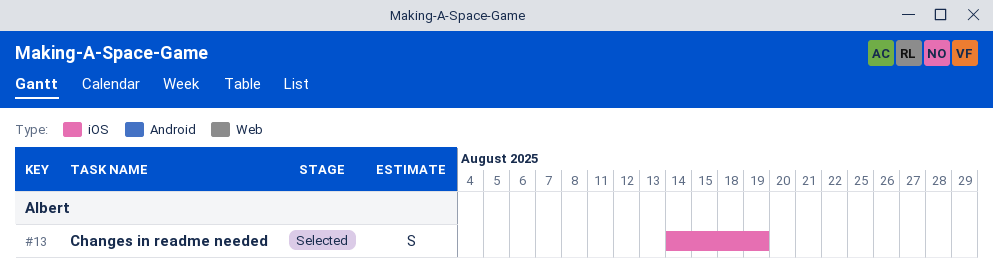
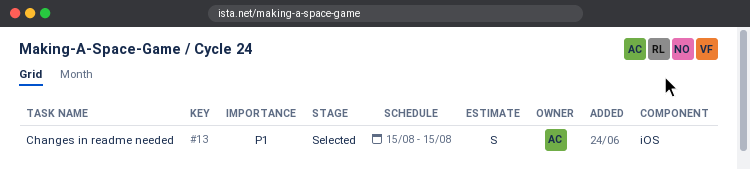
#13, start: Aug 14 -> Aug 15
#13, due: Aug 19 -> Aug 15

